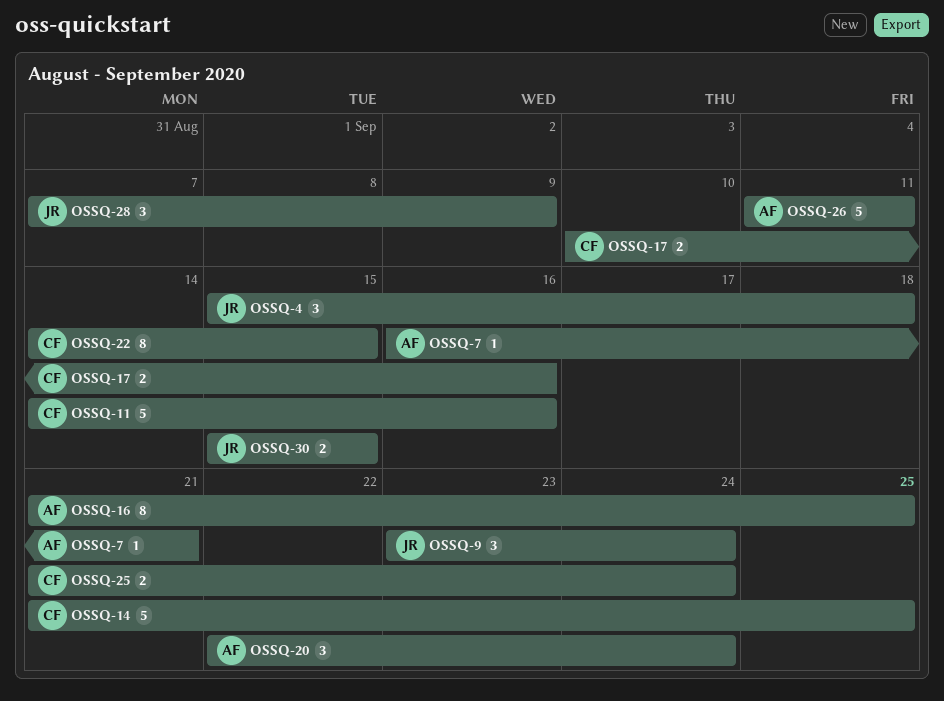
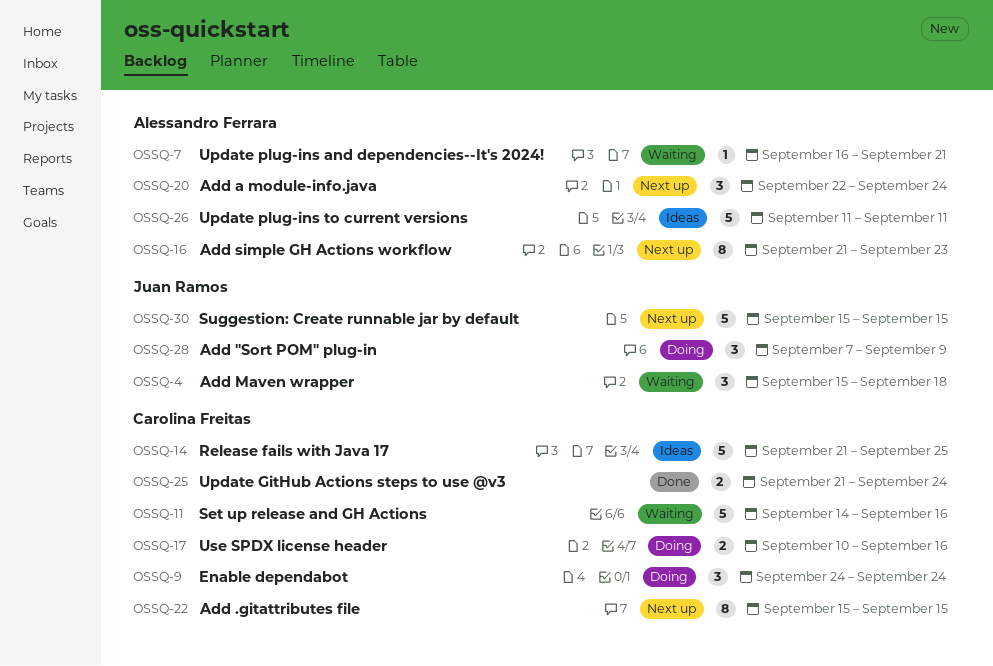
OSSQ-9, owner: Juan Ramos -> Carolina Freitas
OSSQ-9, start: Sep 23 -> Sep 24
OSSQ-16, due: Sep 25 -> Sep 23
OSSQ-22, start: Sep 14 -> Sep 15
OSSQ-30, estimate: 2 -> 5

